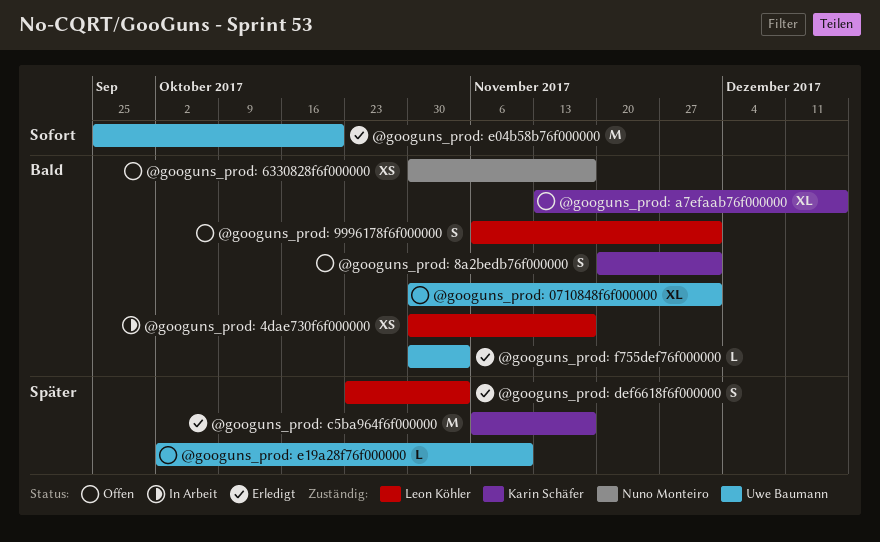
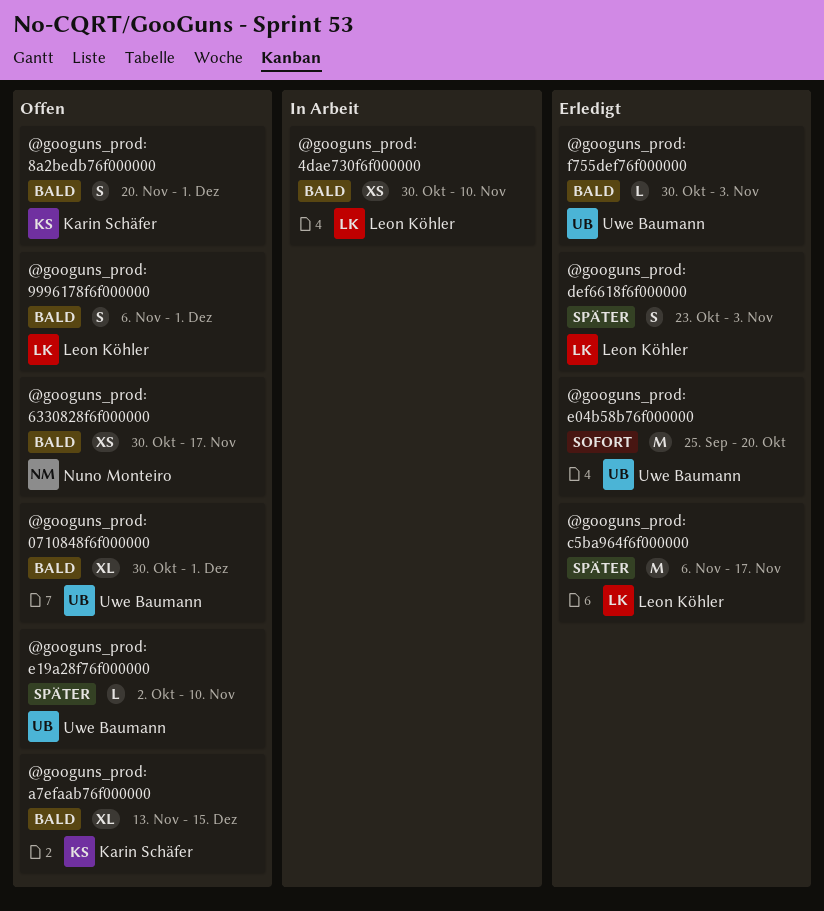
@googuns_prod: 4dae730f6f000000, due: Nov 17 -> Nov 10
@googuns_prod: c5ba964f6f000000, owner: Karin Schäfer -> Leon Köhler

